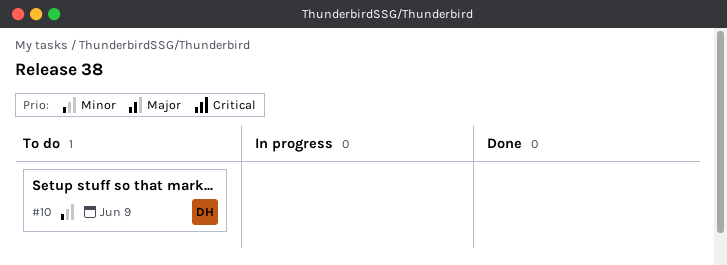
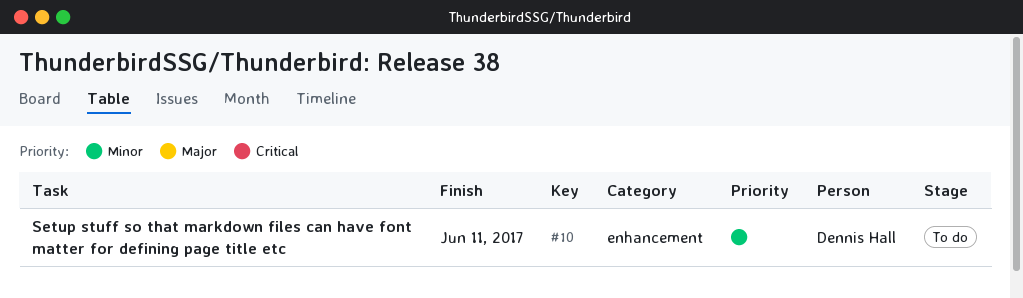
#10, due: Jun 9 -> Jun 11

